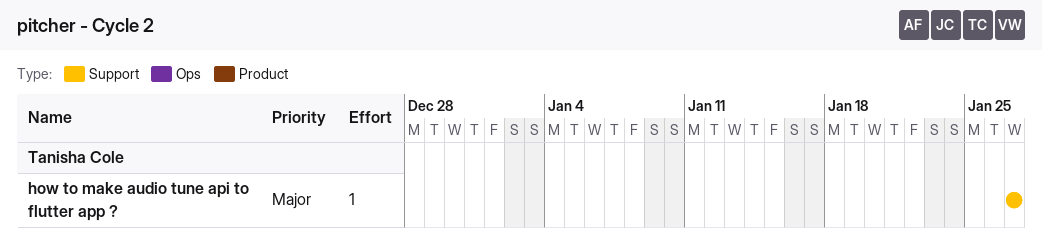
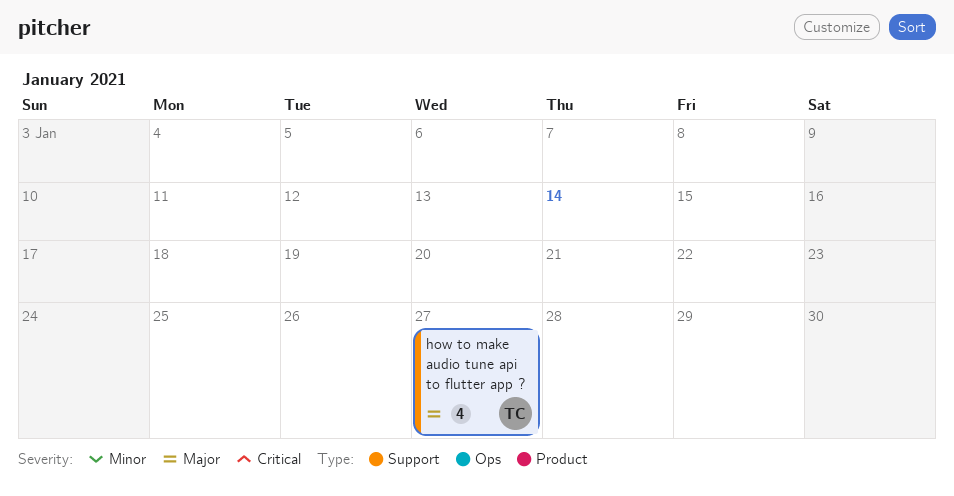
how to make audio tune api to flutter app ?, estimate: 1 -> 4

